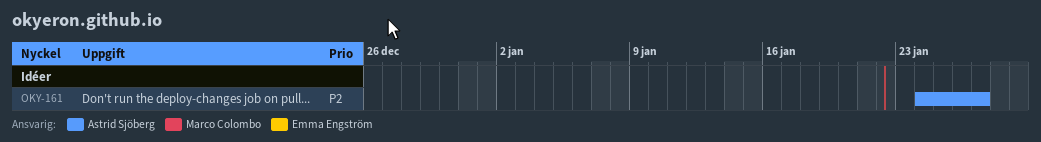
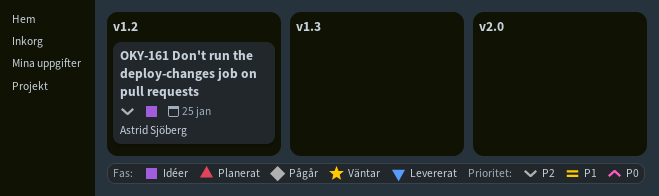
OKY-161, due: Jan 27 -> Jan 25

